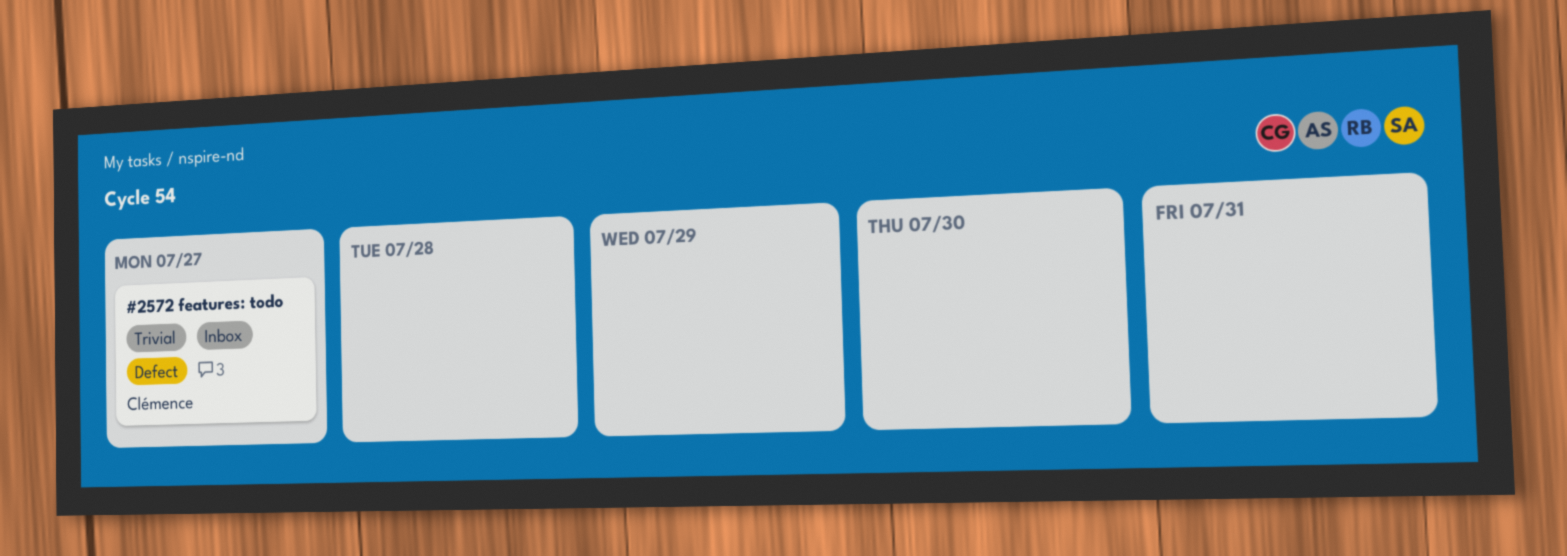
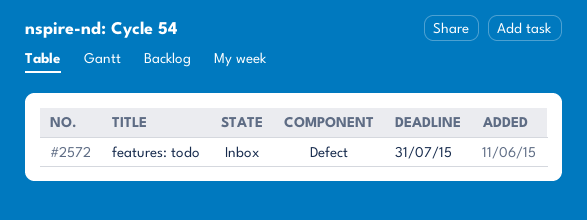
#2572, due: Jul 27 -> Jul 31

